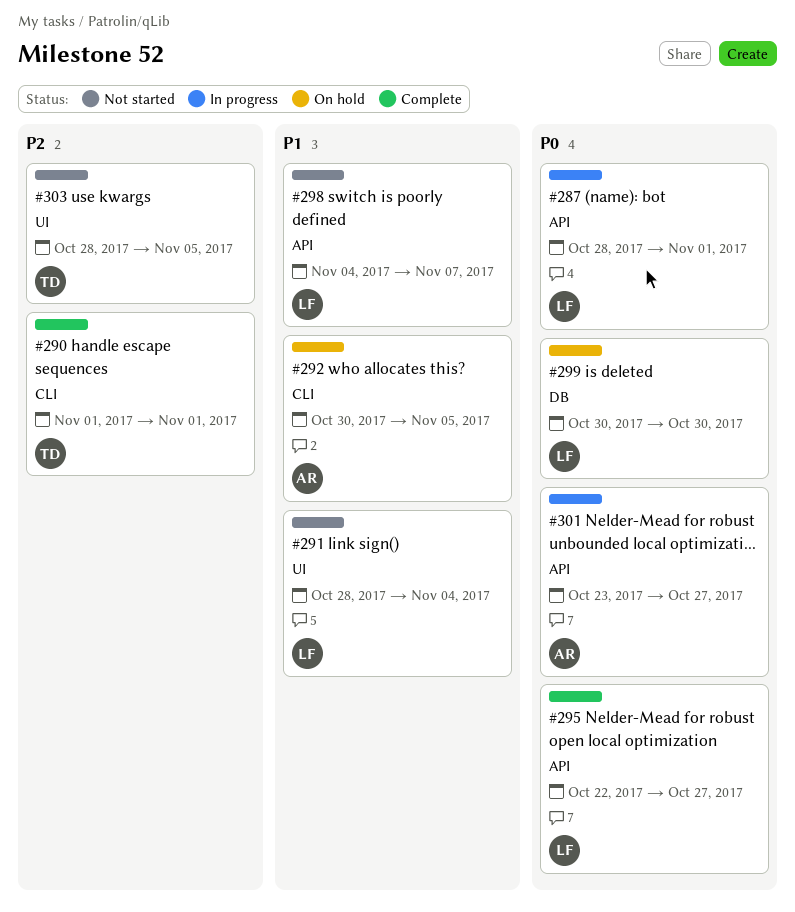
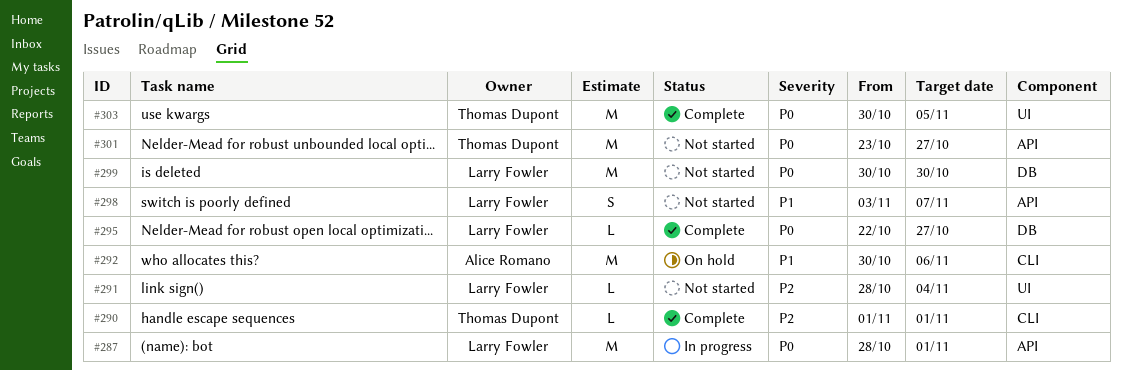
#291, priority: P1 -> P2
#292, due: Nov 5 -> Nov 6
#295, label: API -> DB
#298, start: Nov 4 -> Nov 3
#299, status: On hold -> Not started
#301, status: In progress -> Not started
#301, owner: Alice Romano -> Thomas Dupont
#303, status: Not started -> Complete
#303, priority: P2 -> P0
#303, start: Oct 28 -> Oct 30

